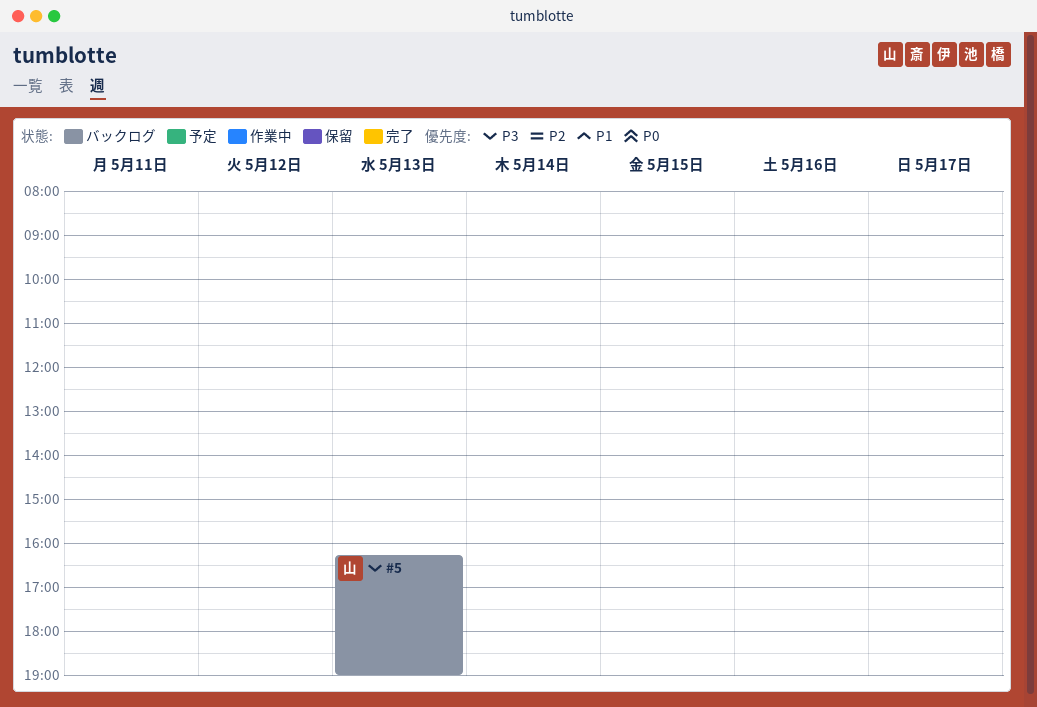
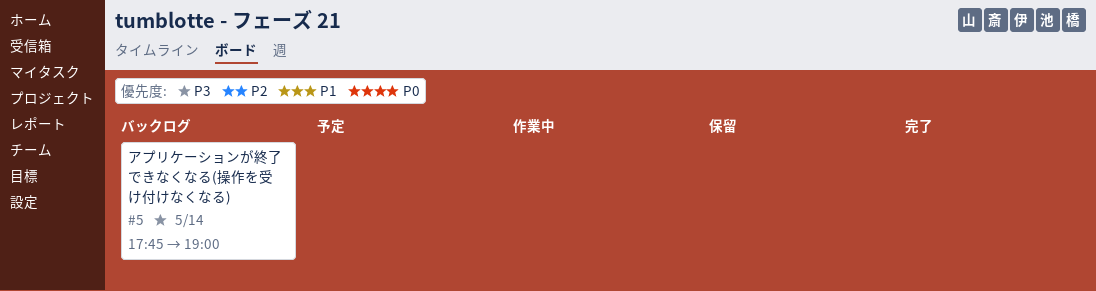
#5, day: May 13 -> May 14
#5, begins: 16:15 -> 17:45

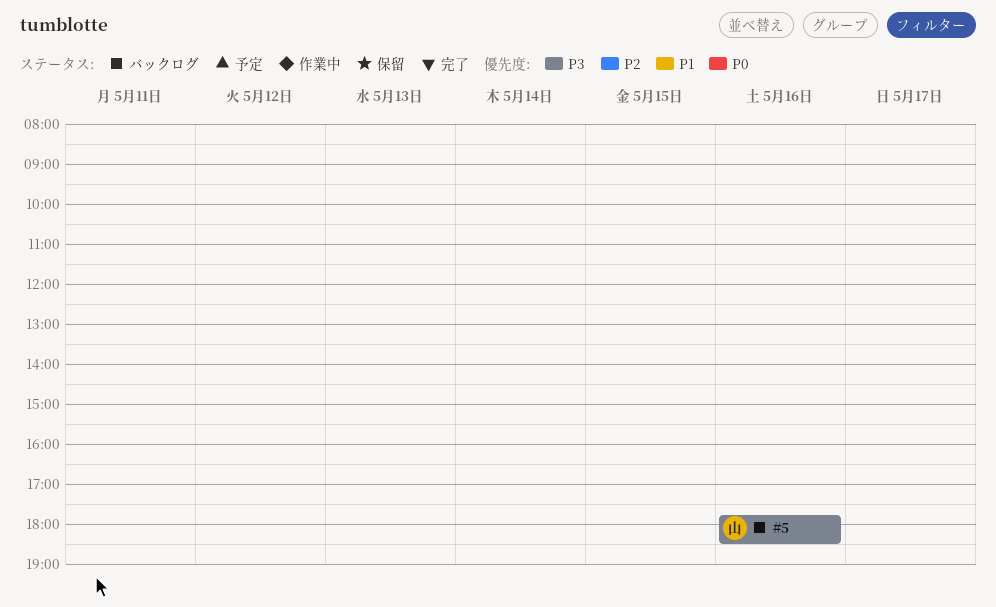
#5, day: May 14 -> May 16
#5, ends: 19:00 -> 18:30

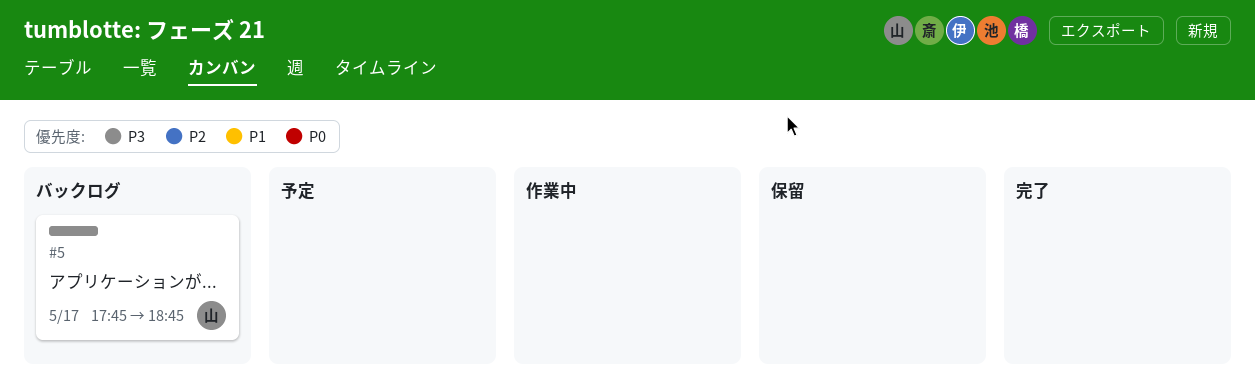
#5, day: May 16 -> May 17
#5, ends: 18:30 -> 18:45

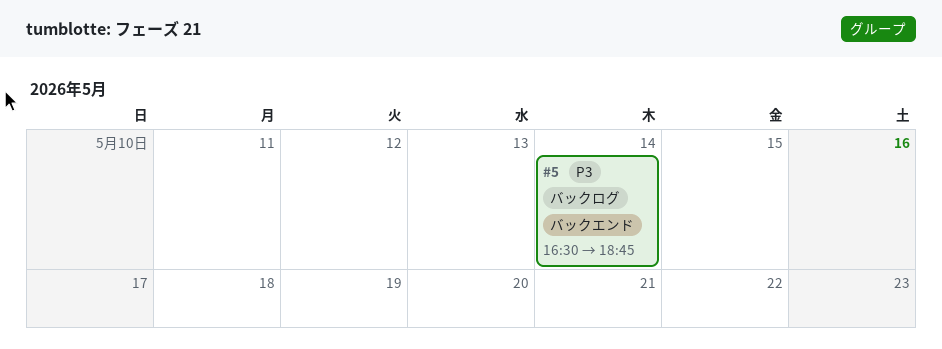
#5, day: May 17 -> May 14
#5, begins: 17:45 -> 16:30

